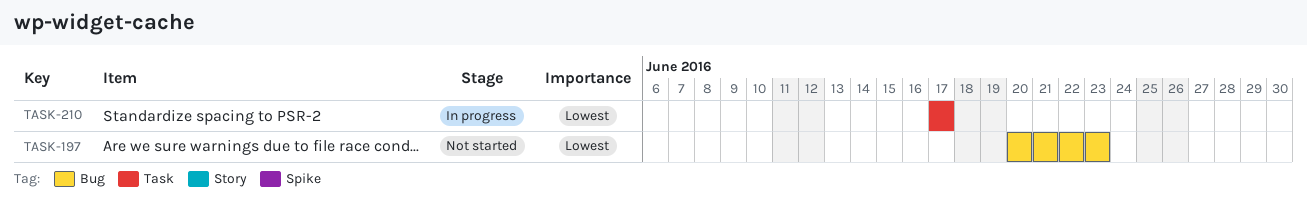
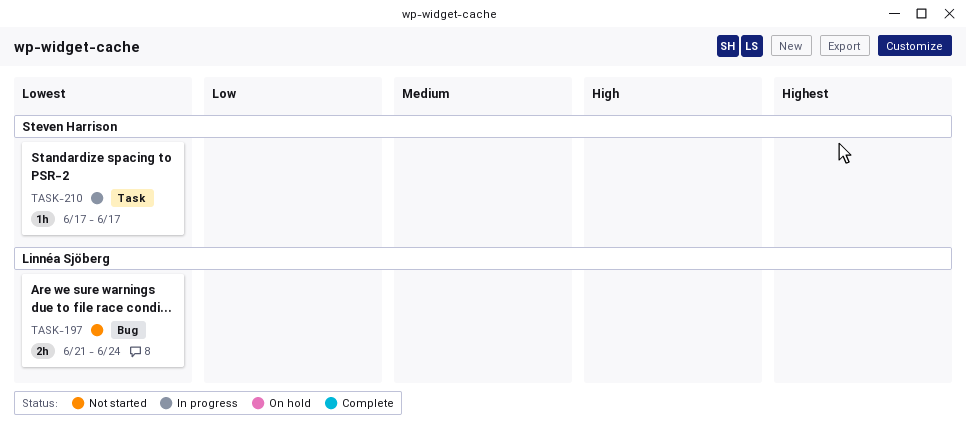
TASK-197, start: Jun 20 -> Jun 21
TASK-197, due: Jun 23 -> Jun 24

